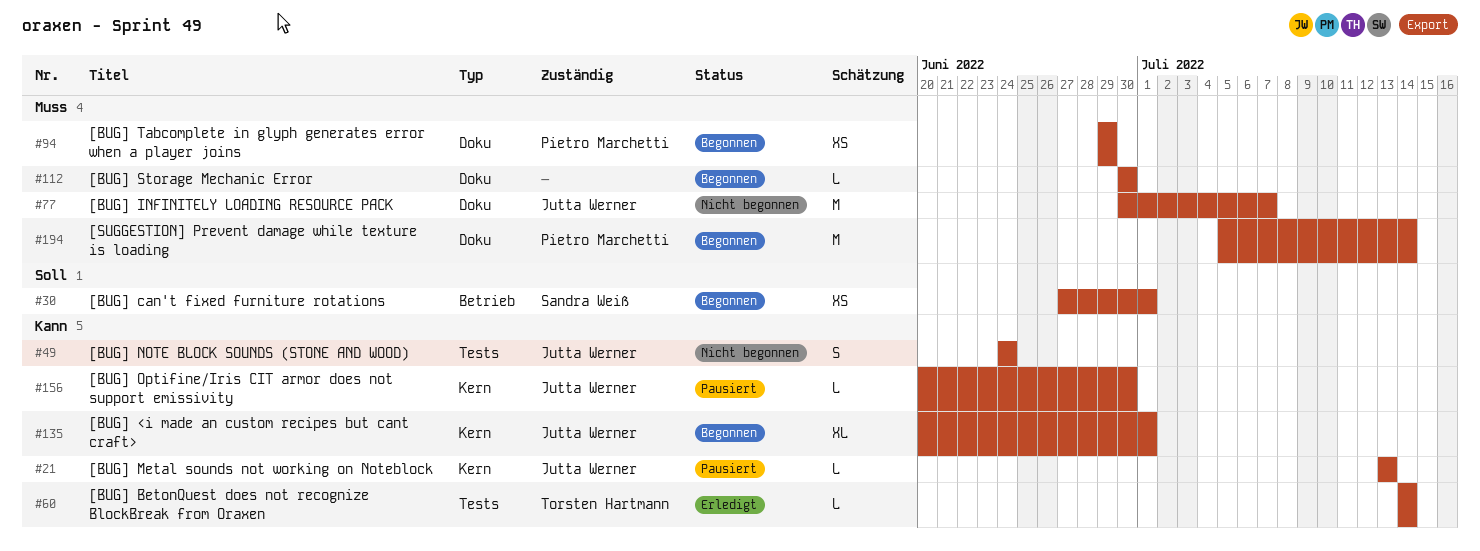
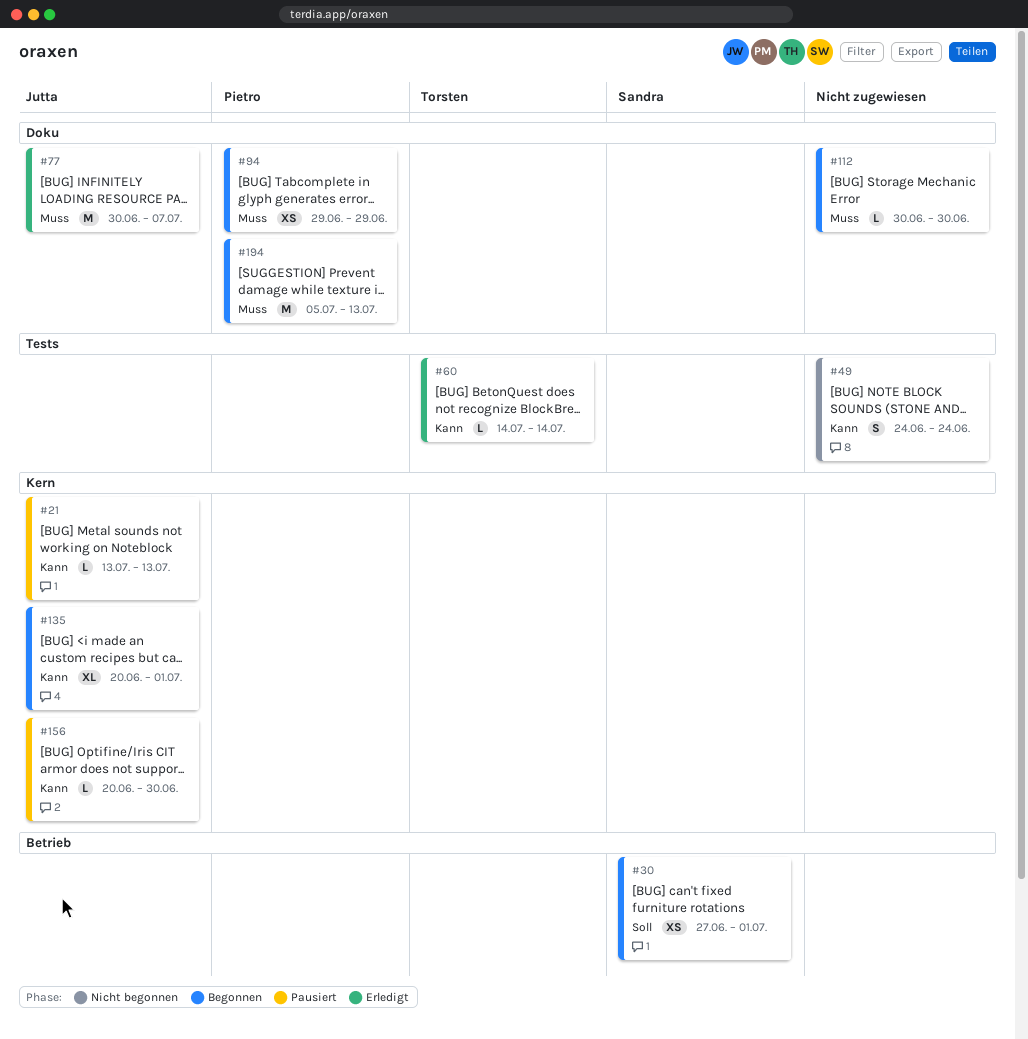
#49, owner: Jutta Werner -> none
#77, status: Nicht begonnen -> Erledigt
#194, due: Jul 14 -> Jul 13

